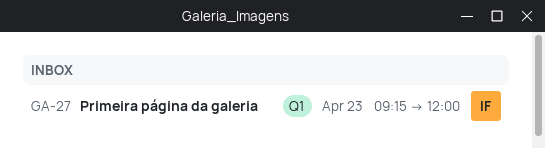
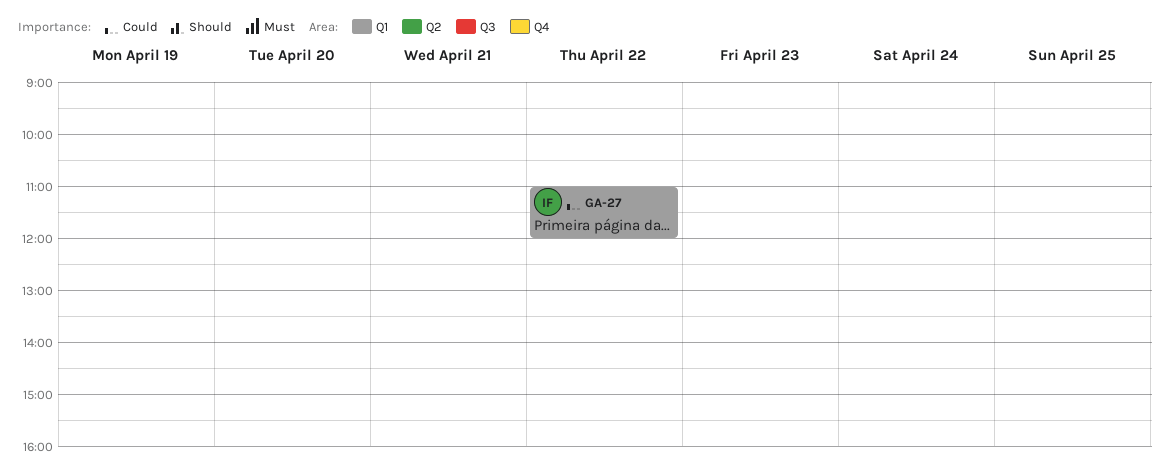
GA-27, day: Apr 23 -> Apr 22
GA-27, begins: 09:15 -> 11:00

